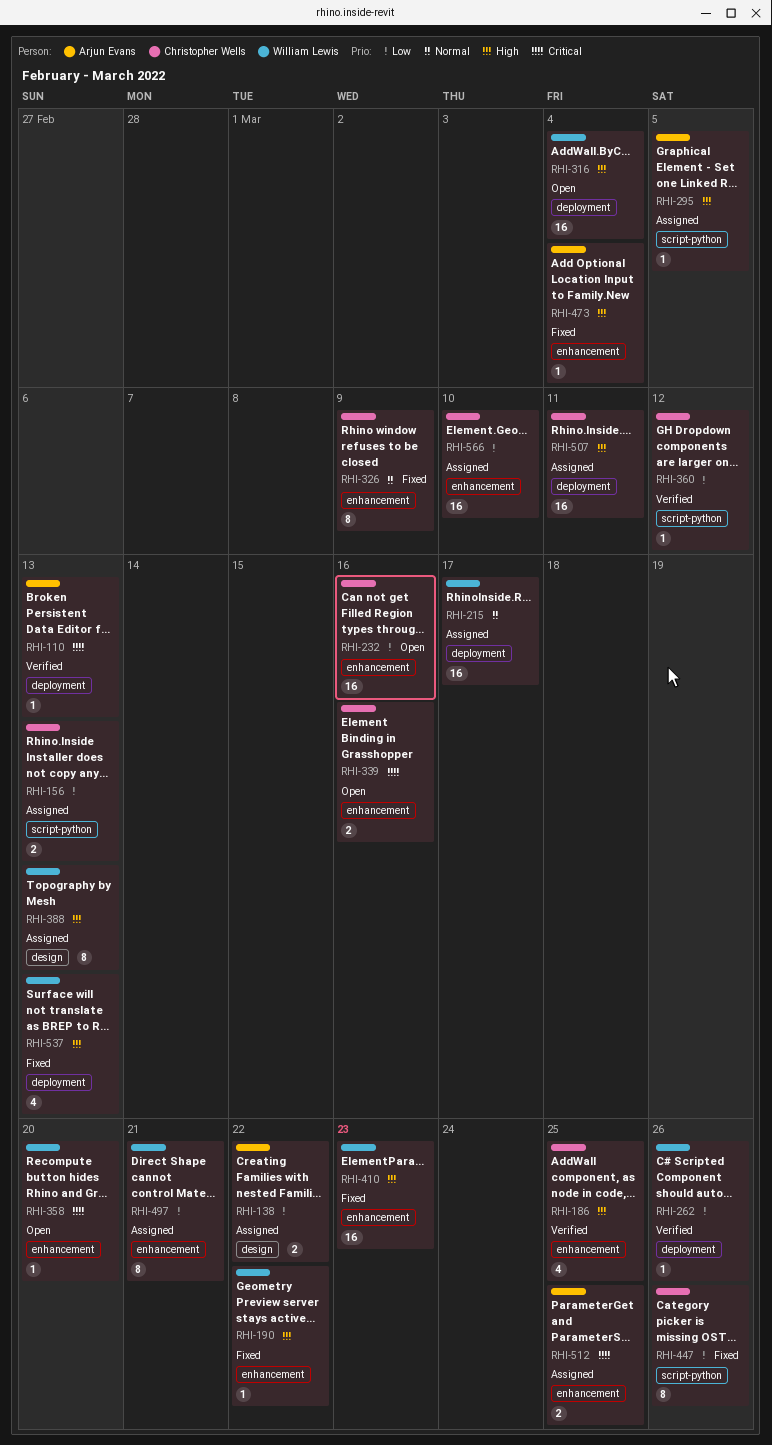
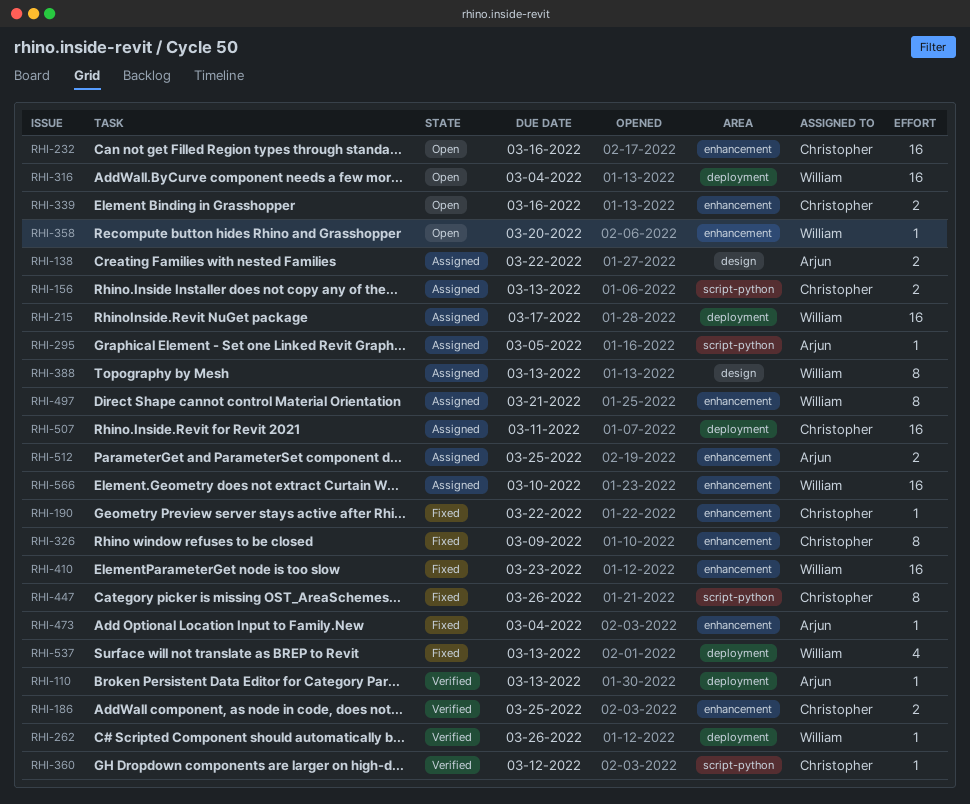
RHI-186, estimate: 4 -> 2
RHI-190, owner: William Lewis -> Christopher Wells
RHI-566, owner: Christopher Wells -> William Lewis

